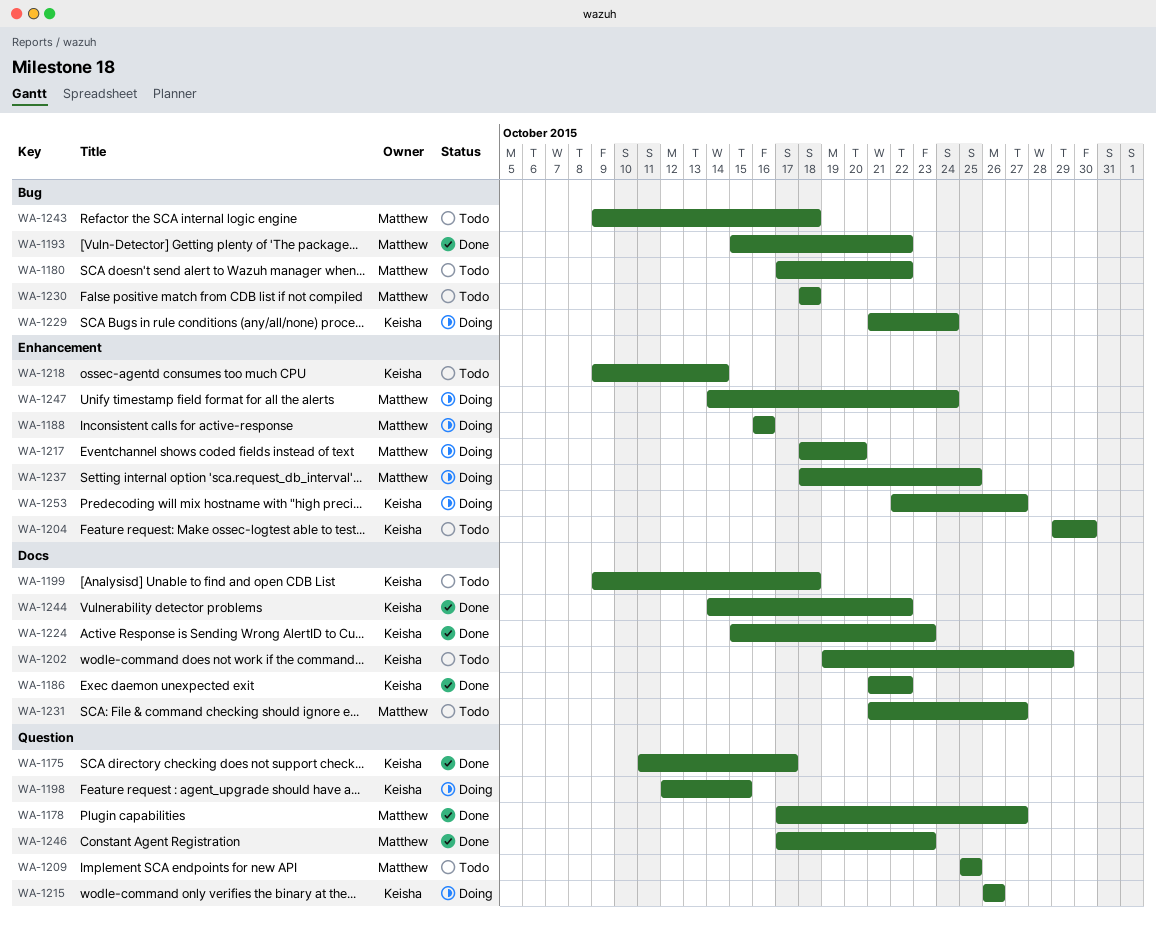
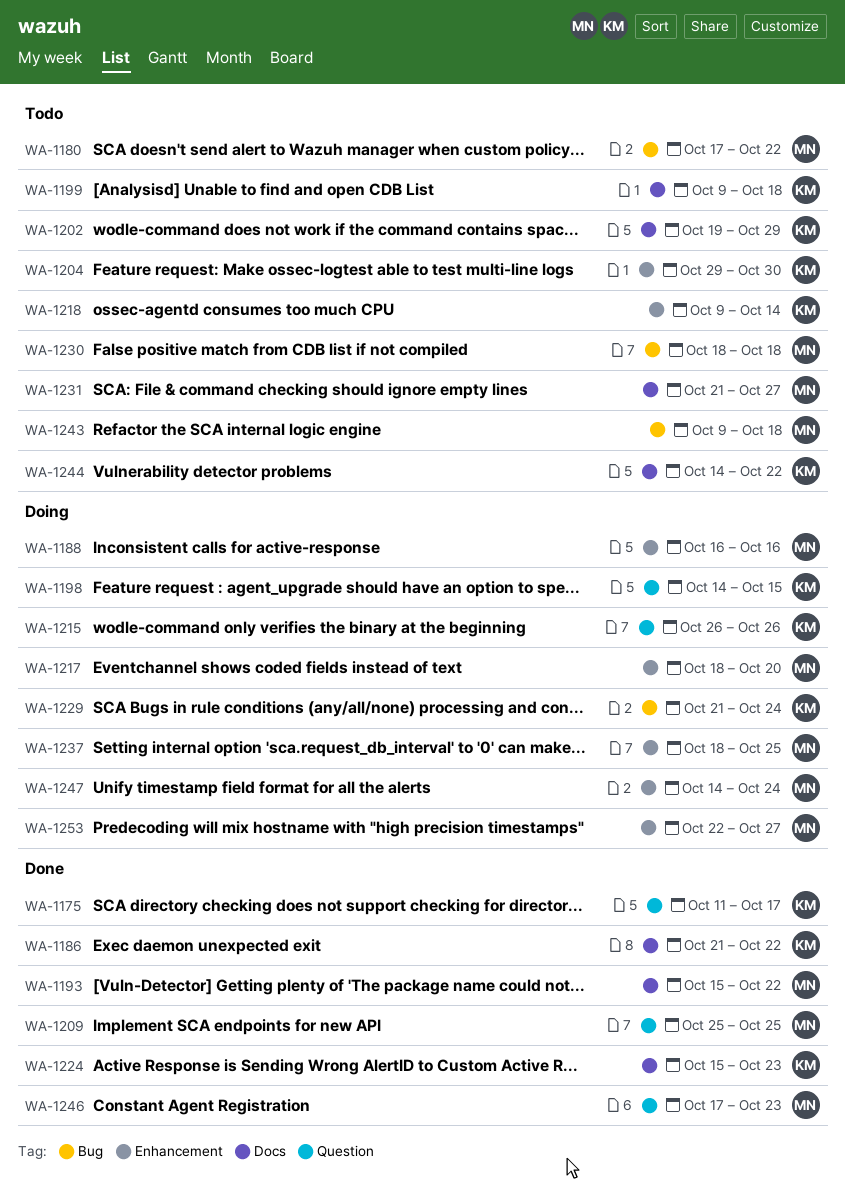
WA-1178: present -> none
WA-1193, label: Bug -> Docs
WA-1198, start: Oct 12 -> Oct 14
WA-1209, status: Todo -> Done
WA-1244, status: Done -> Todo
WA-1253, owner: Keisha -> Matthew

